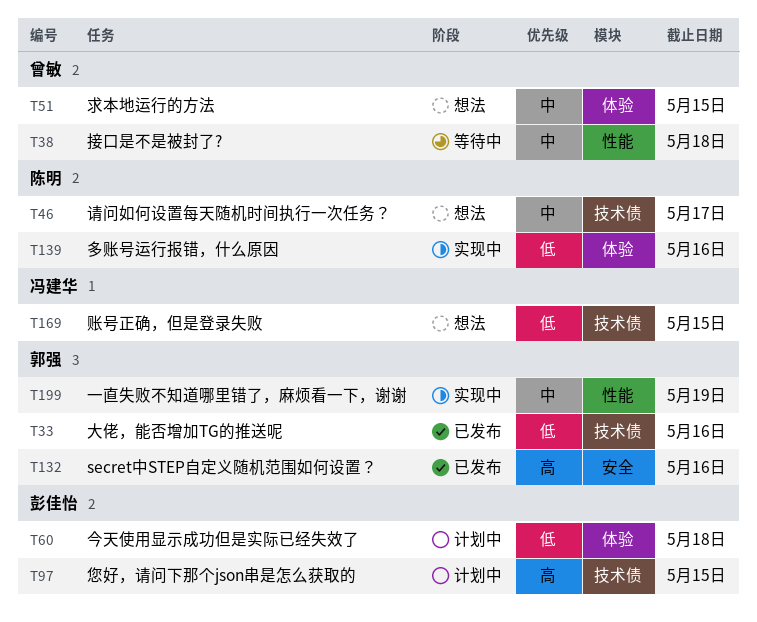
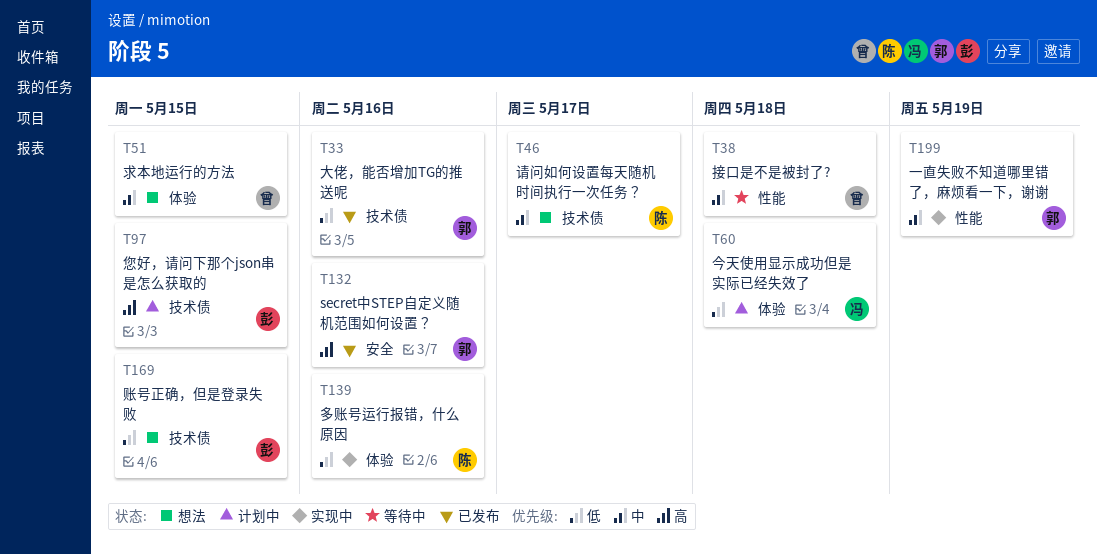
T60, owner: 彭佳怡 -> 冯建华
T169, owner: 冯建华 -> 彭佳怡

